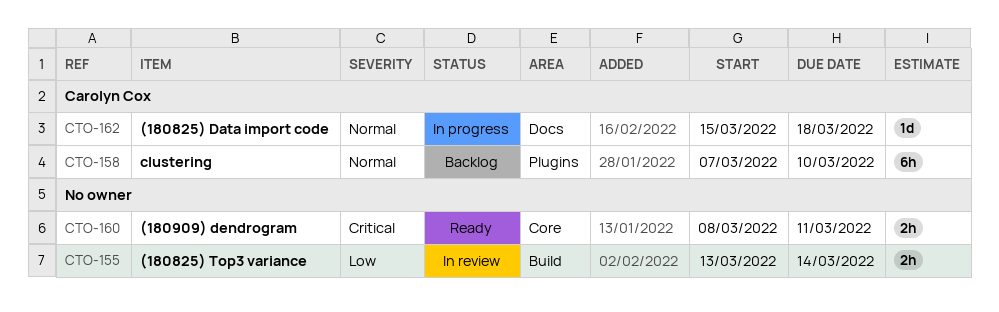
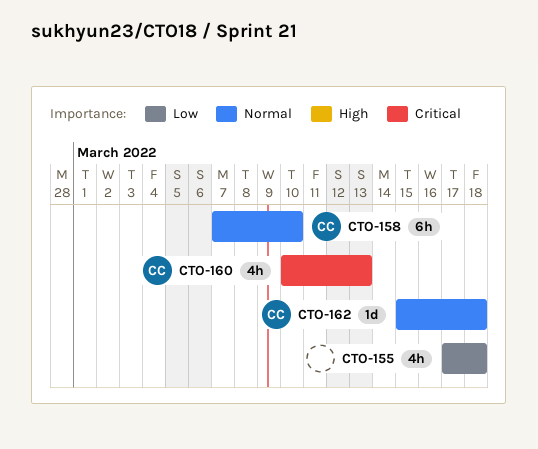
CTO-155, estimate: 2h -> 4h
CTO-155, start: Mar 13 -> Mar 17
CTO-155, due: Mar 14 -> Mar 18
CTO-160, owner: none -> Carolyn Cox
CTO-160, estimate: 2h -> 4h
CTO-160, start: Mar 8 -> Mar 10
CTO-160, due: Mar 11 -> Mar 13

